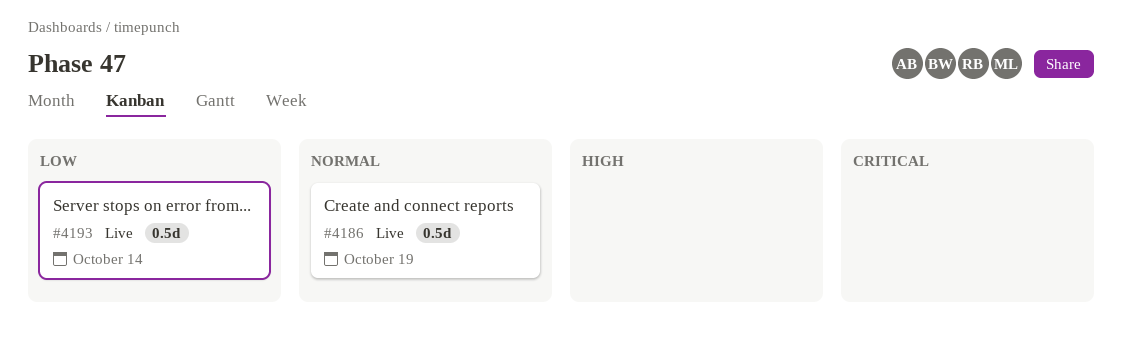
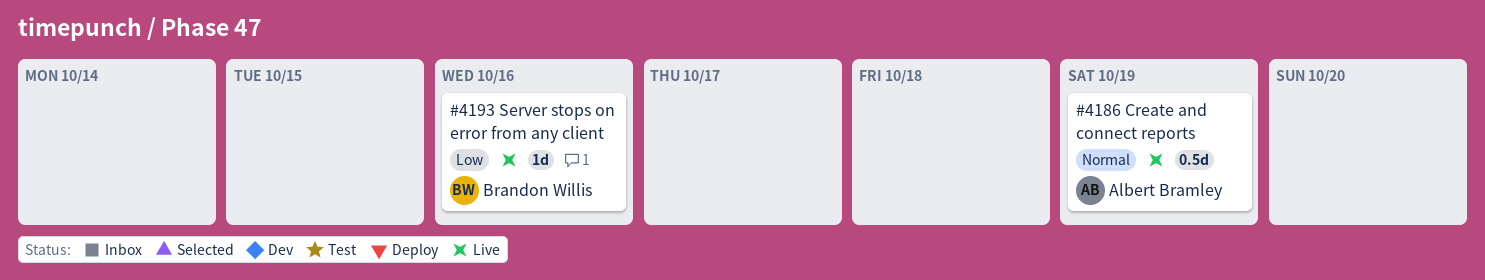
#4193, estimate: 0.5d -> 1d
#4193, due: Oct 14 -> Oct 16

